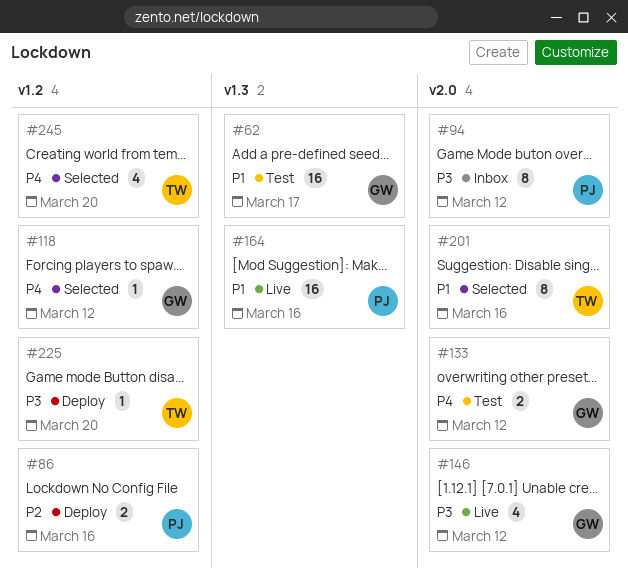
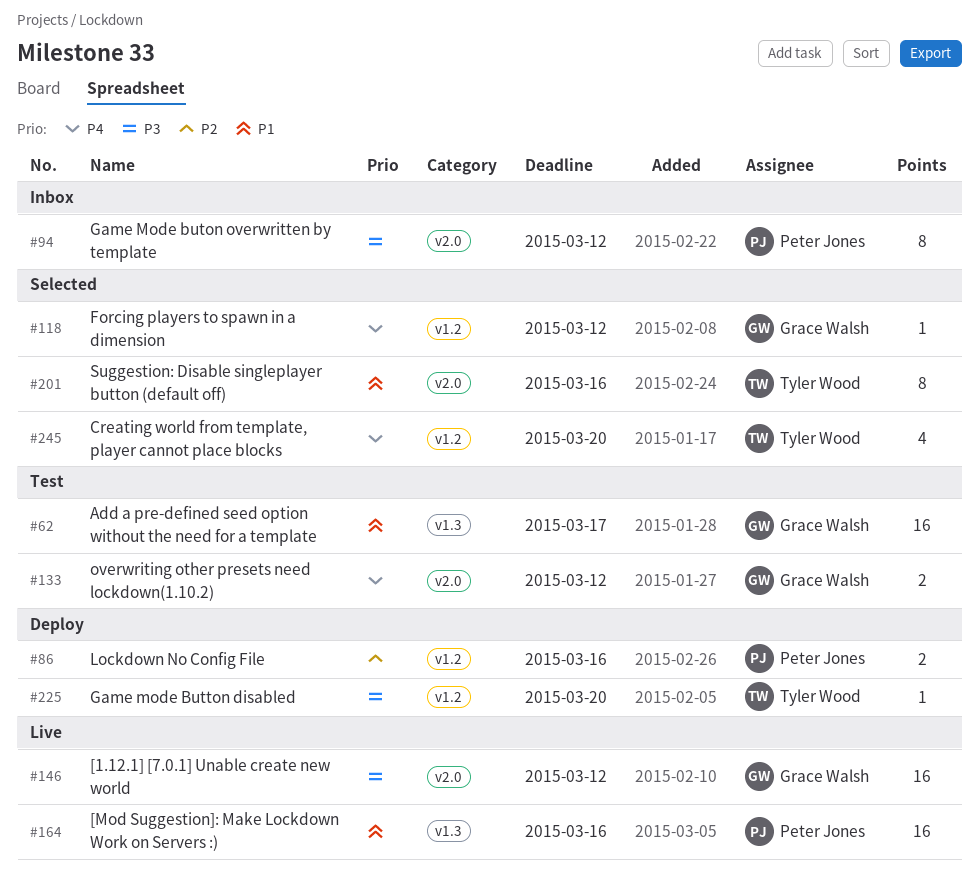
#146, estimate: 4 -> 16

